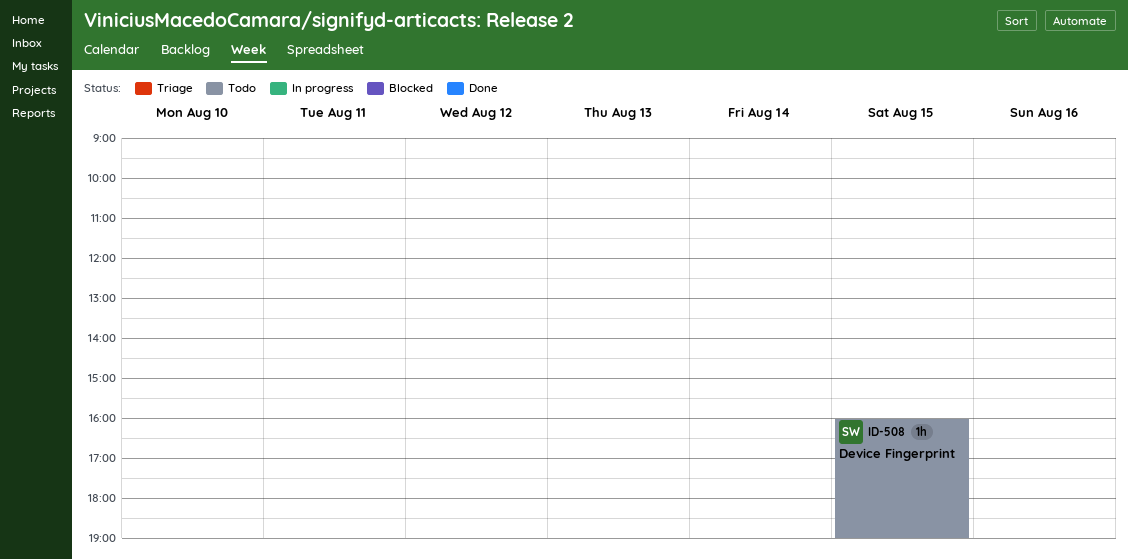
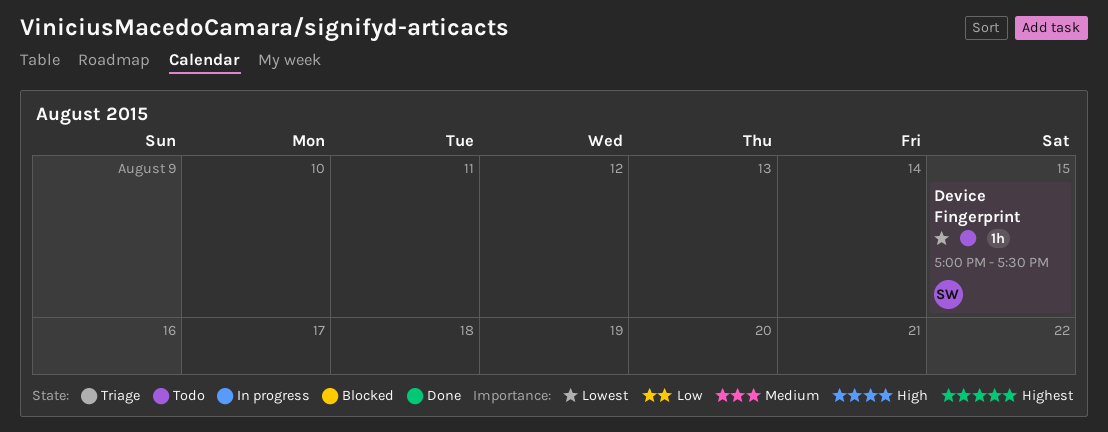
Device Fingerprint, begins: 16:00 -> 17:00
Device Fingerprint, ends: 19:00 -> 17:30

